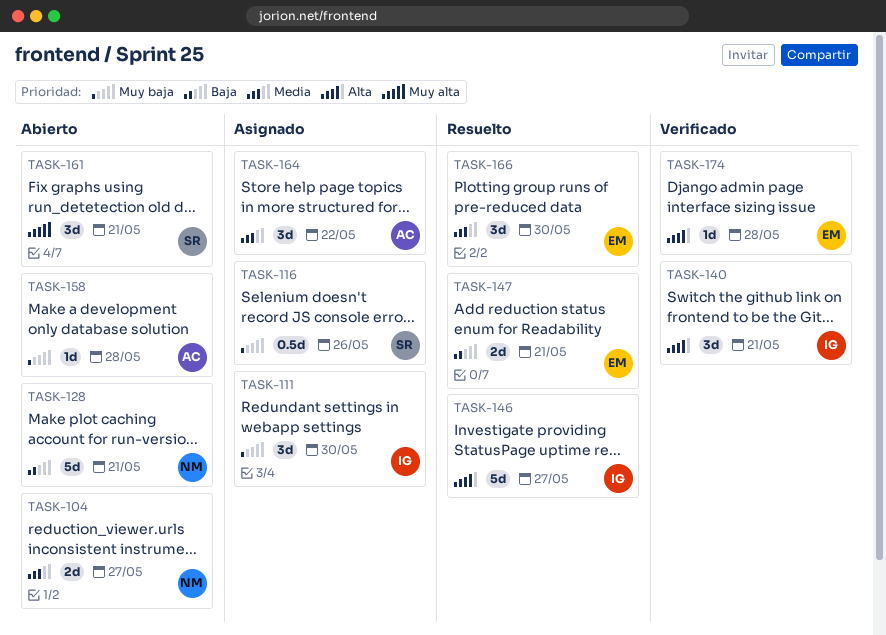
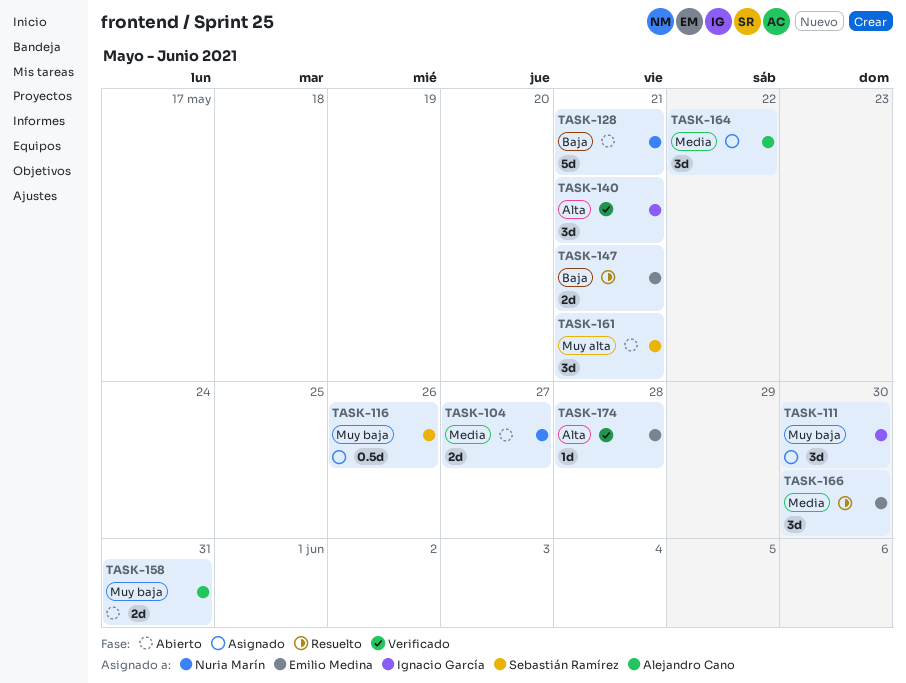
TASK-146: present -> none
TASK-158, estimate: 1d -> 2d
TASK-158, due: May 28 -> May 31

